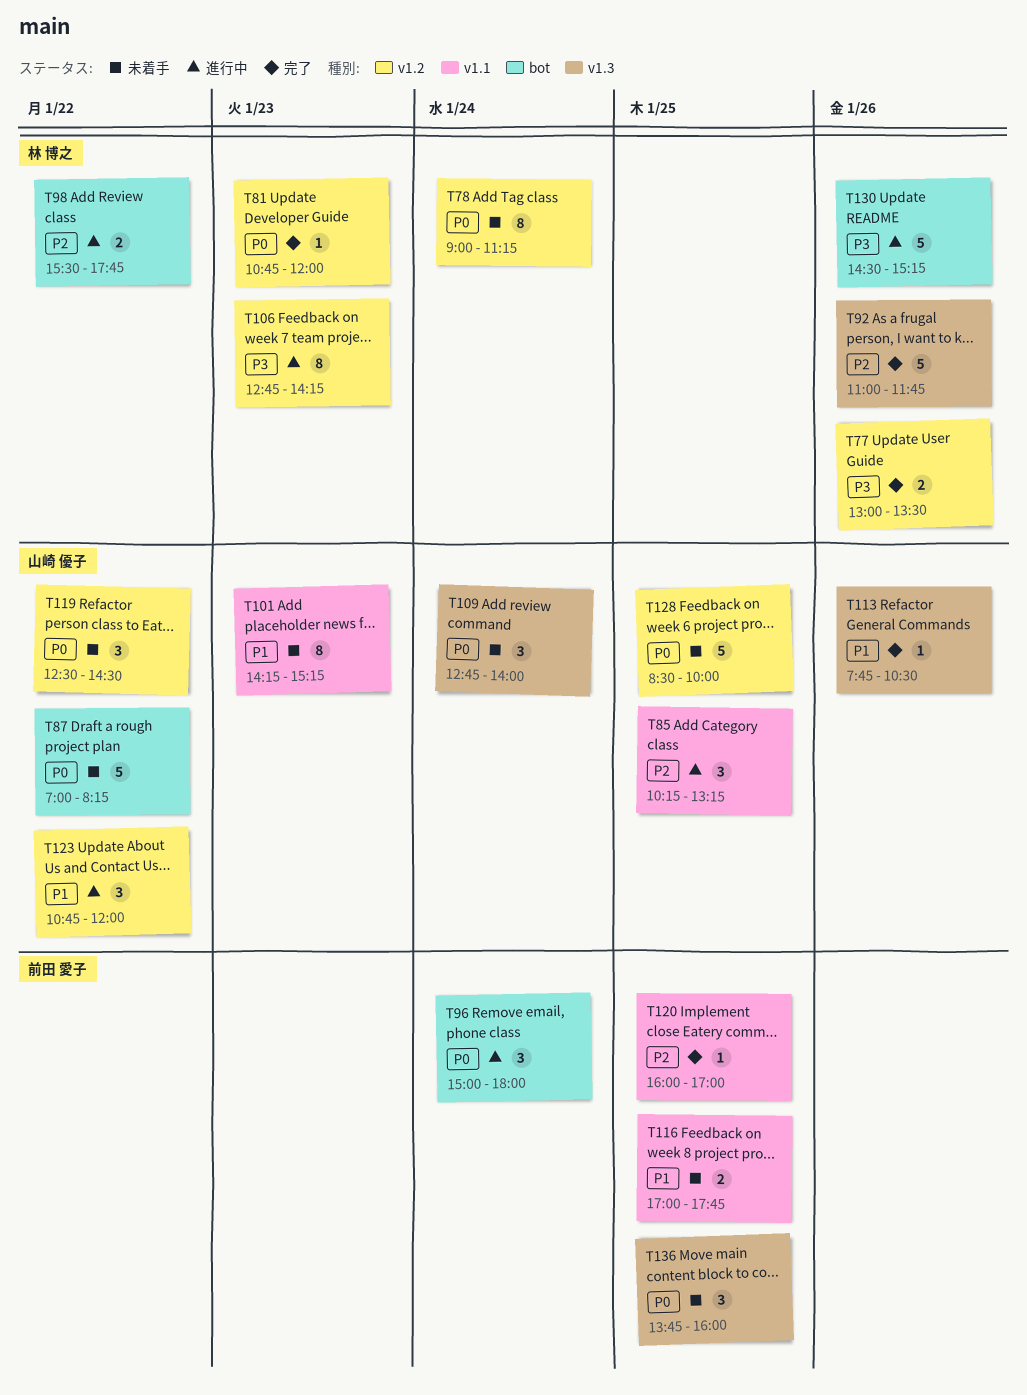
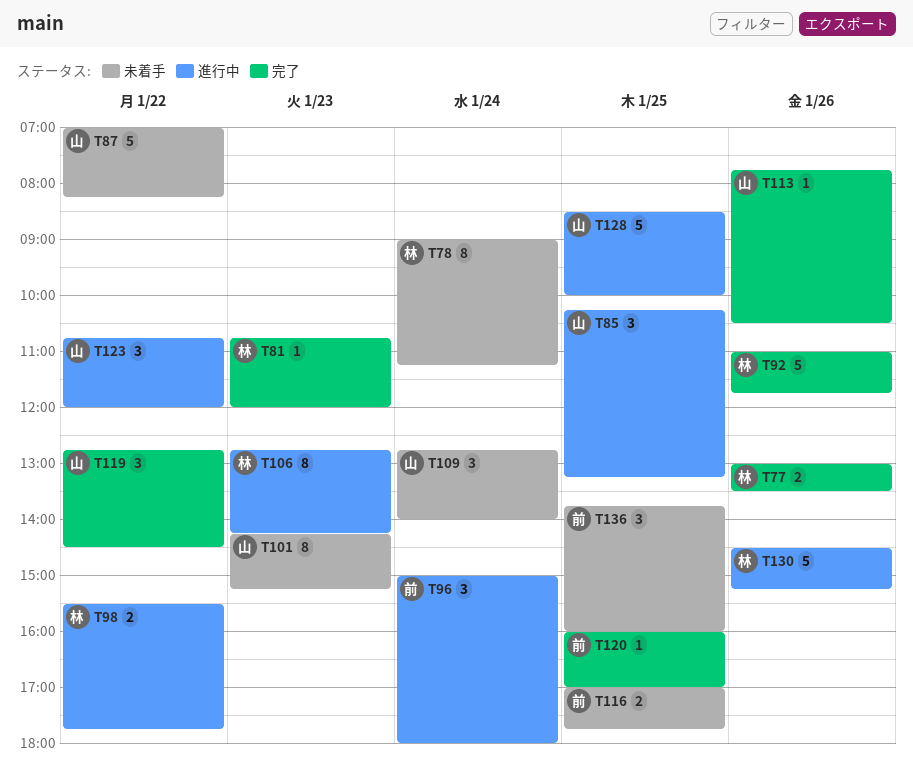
T119, status: 未着手 -> 完了
T119, begins: 12:30 -> 12:45
T128, status: 未着手 -> 進行中

